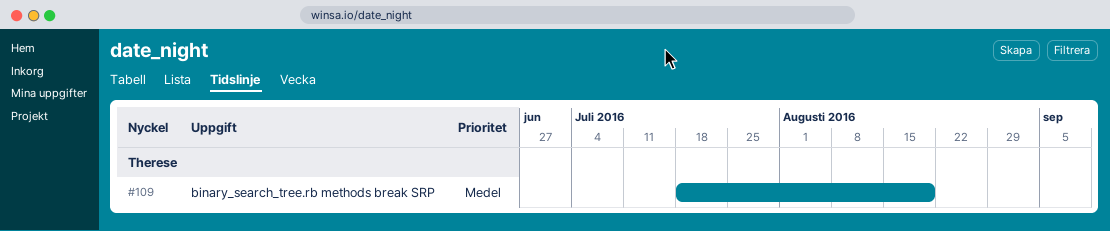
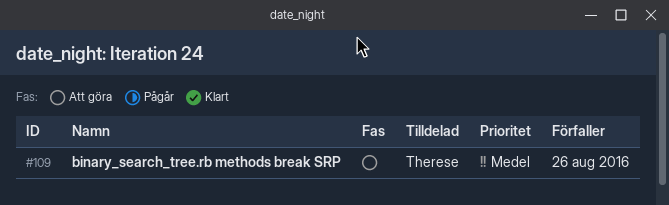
#109, due: Aug 19 -> Aug 26

